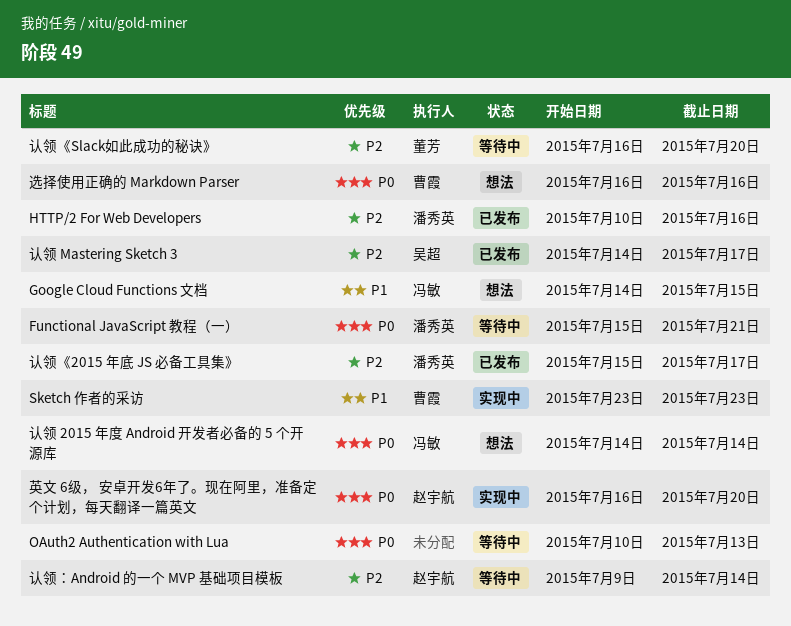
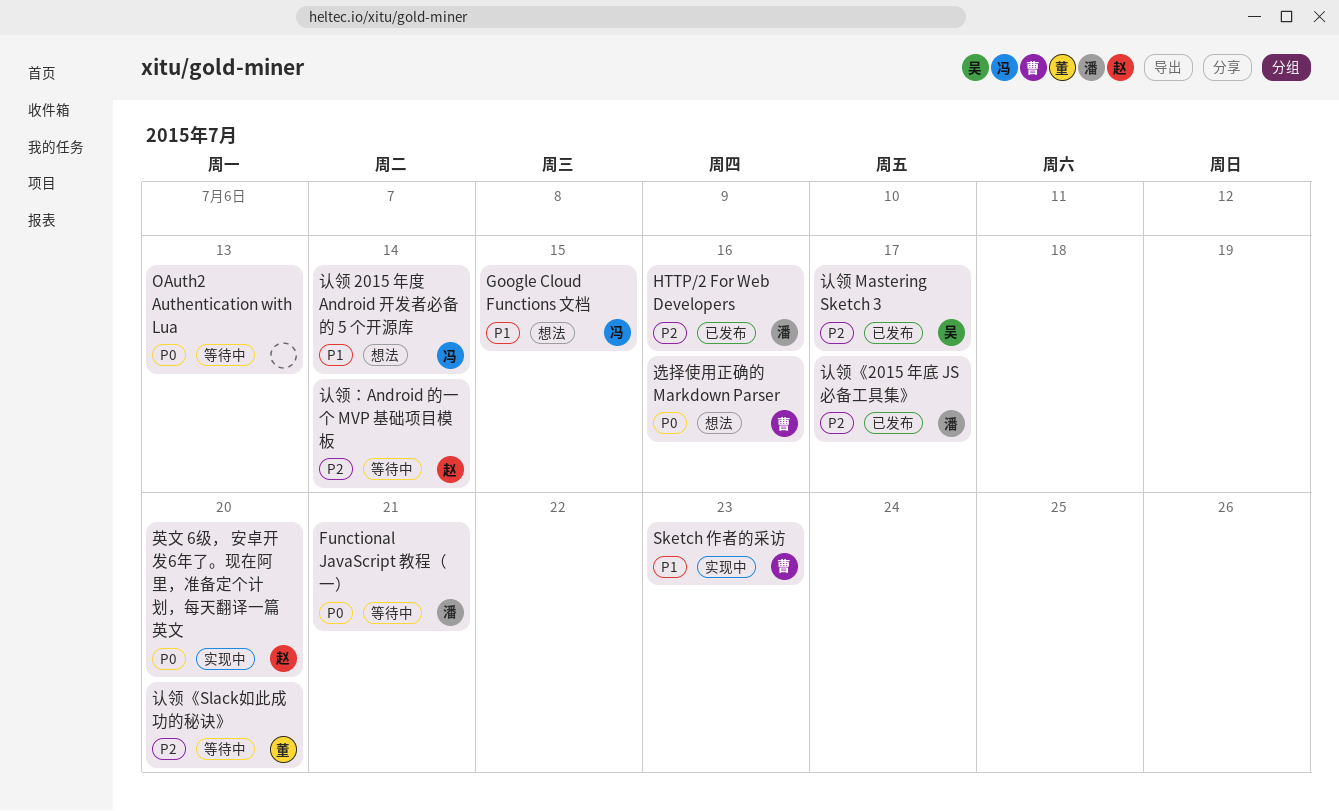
认领 2015 年度 Android 开发者必备的 5 个开源库, priority: P0 -> P1

